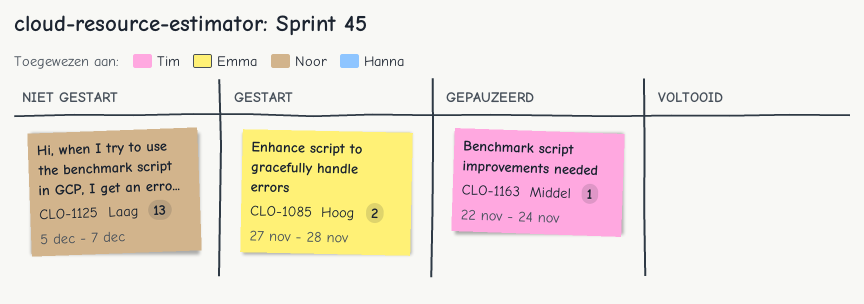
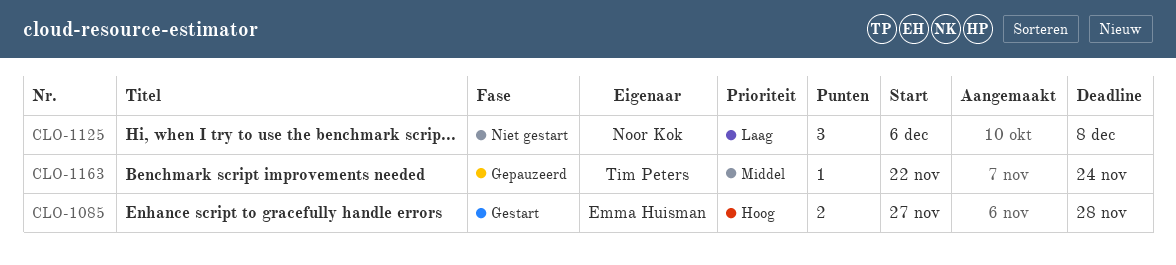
CLO-1125, estimate: 13 -> 3
CLO-1125, start: Dec 5 -> Dec 6
CLO-1125, due: Dec 7 -> Dec 8

